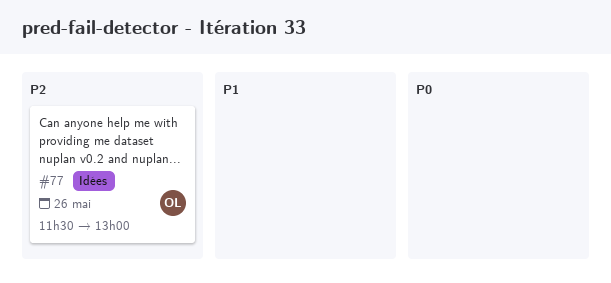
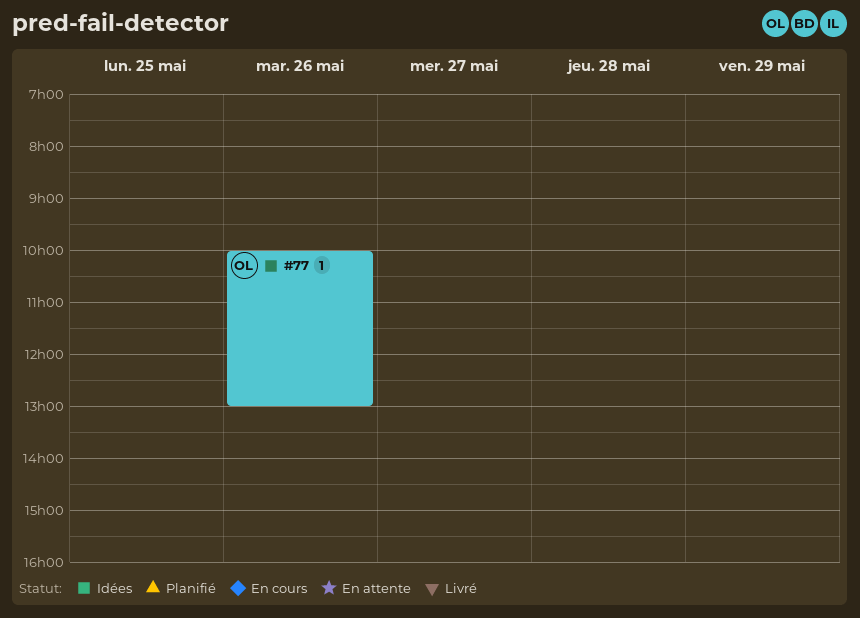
#77, begins: 11:30 -> 10:00

